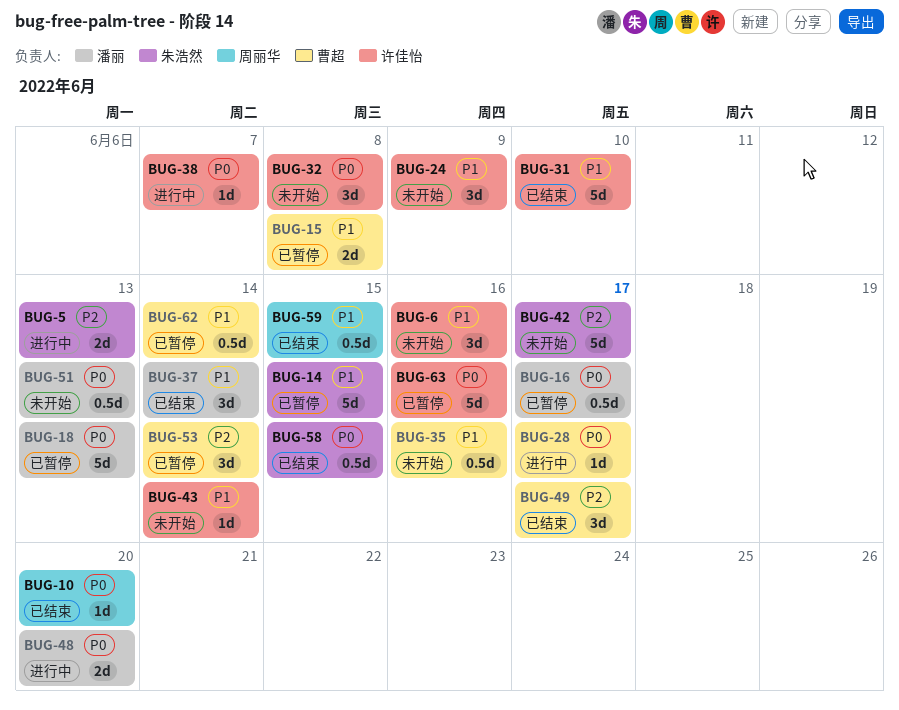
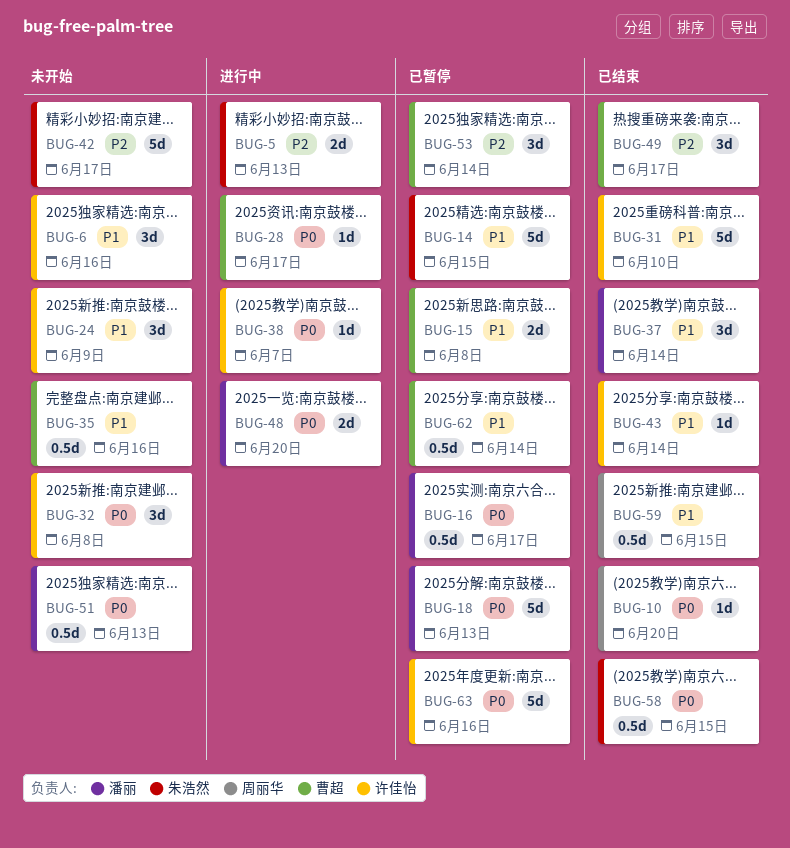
BUG-43, status: 未开始 -> 已结束

